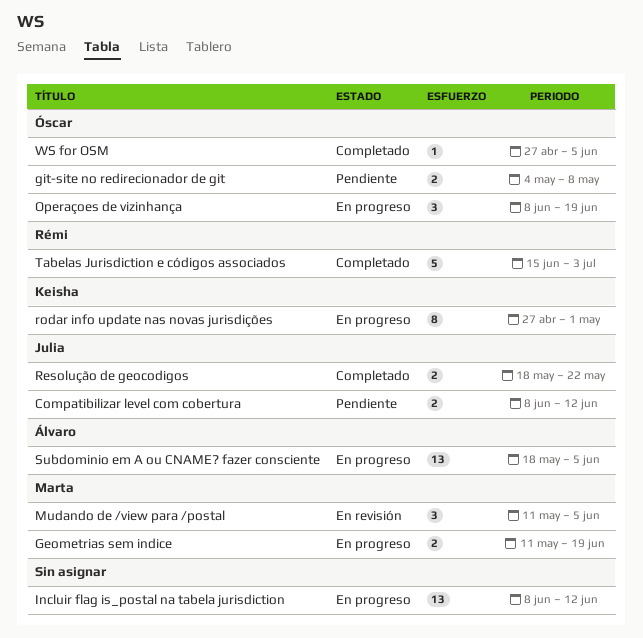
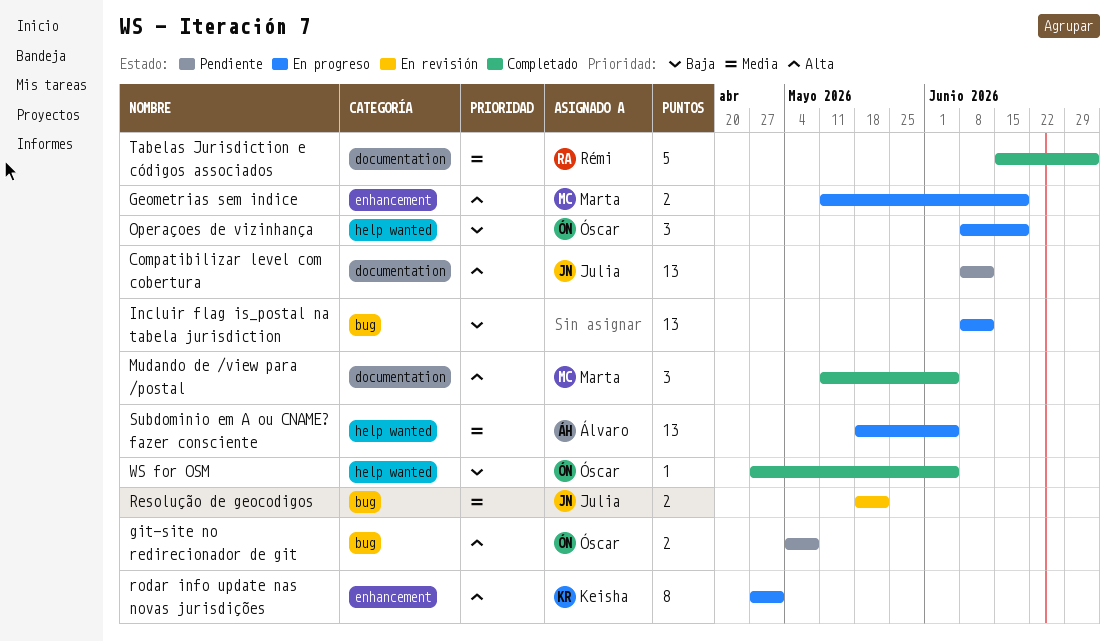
Compatibilizar level com cobertura, estimate: 2 -> 13
Mudando de /view para /postal, status: En revisión -> Completado
Resolução de geocodigos, status: Completado -> En revisión

